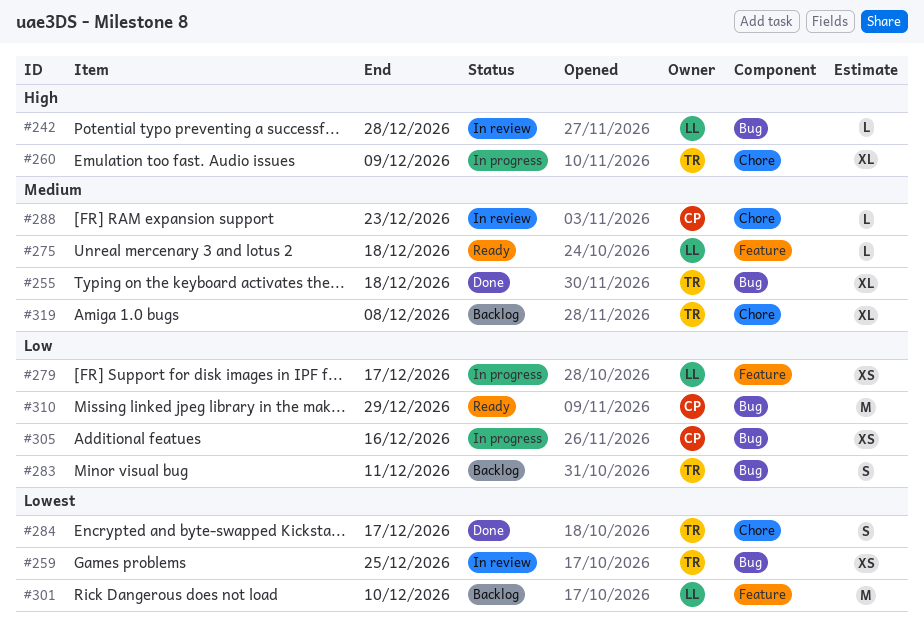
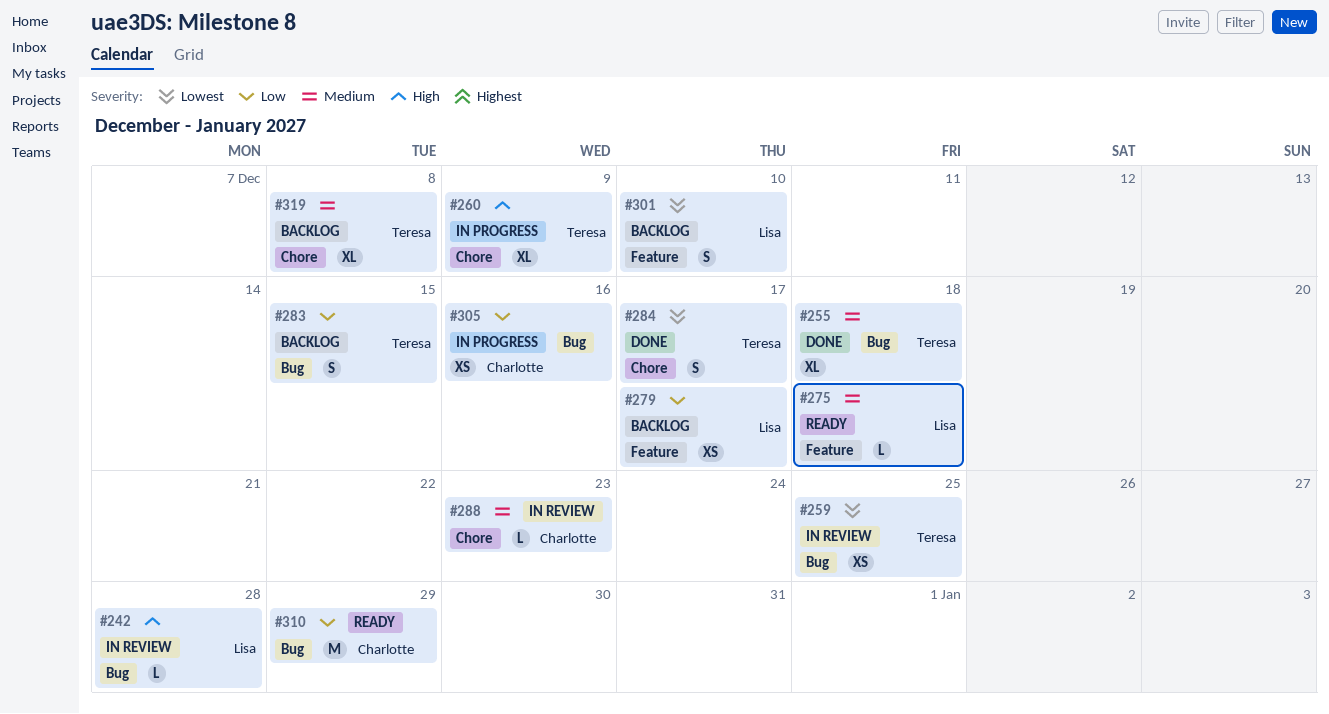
#279, status: In progress -> Backlog
#283, due: Dec 11 -> Dec 15
#301, estimate: M -> S

